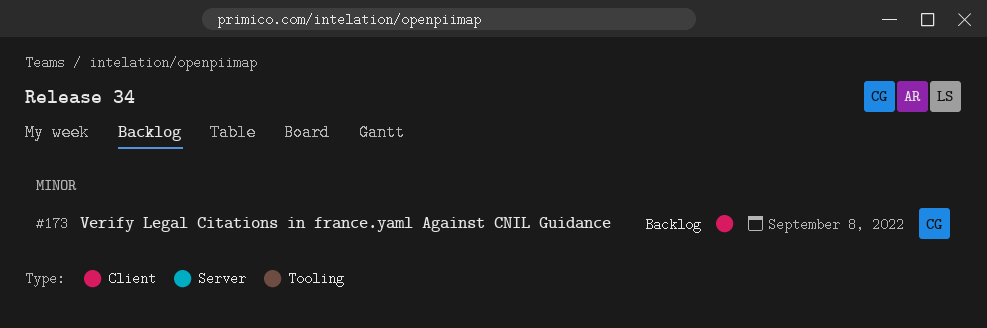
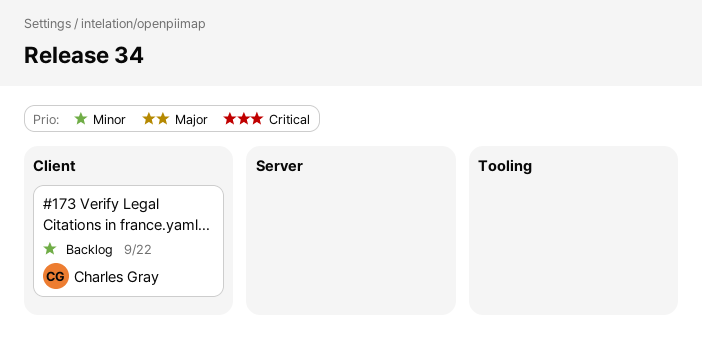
#173, due: Sep 8 -> Sep 22

